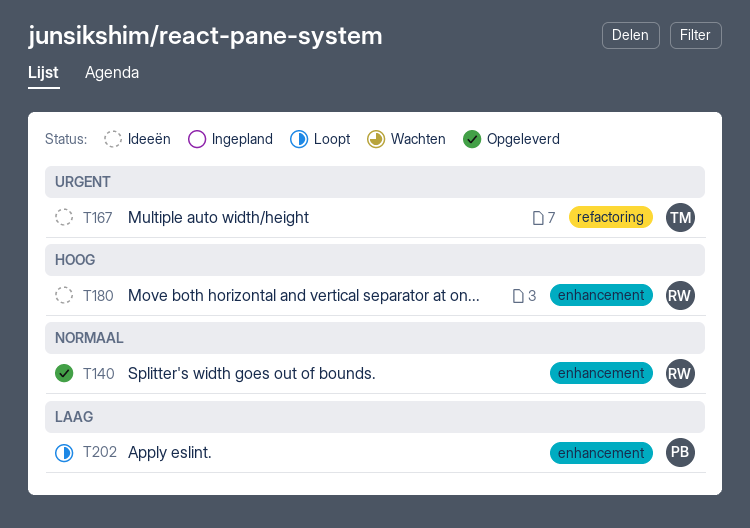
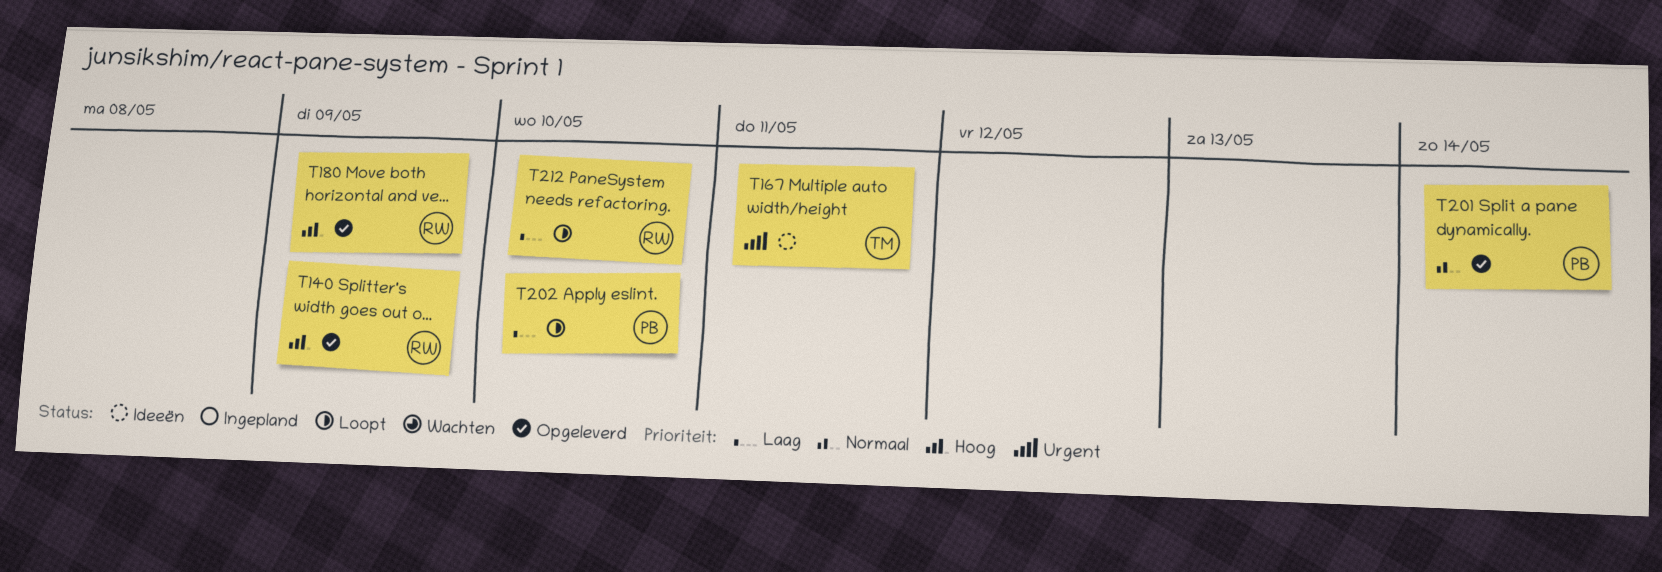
T140, priority: Normaal -> Hoog
T180, status: Ideeën -> Opgeleverd
T201: none -> present
T212: none -> present

